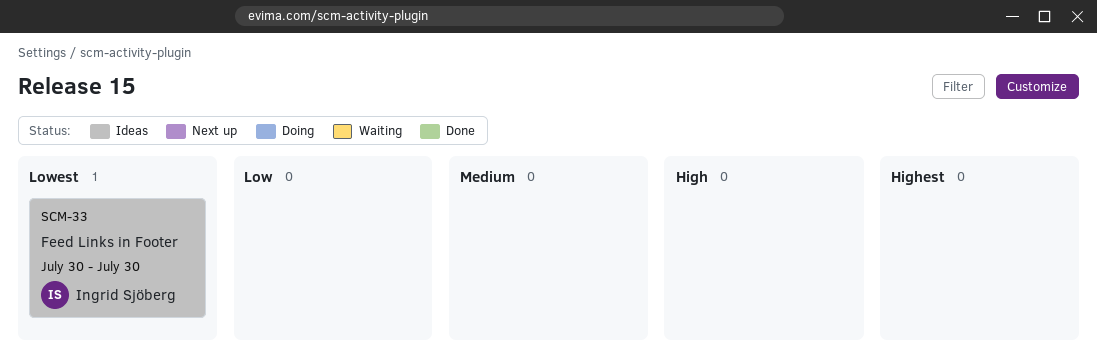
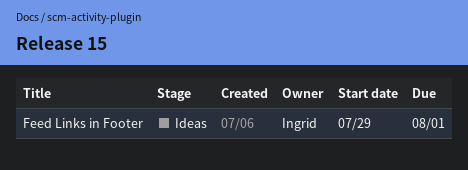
Feed Links in Footer, start: Jul 30 -> Jul 29
Feed Links in Footer, due: Jul 30 -> Aug 1

